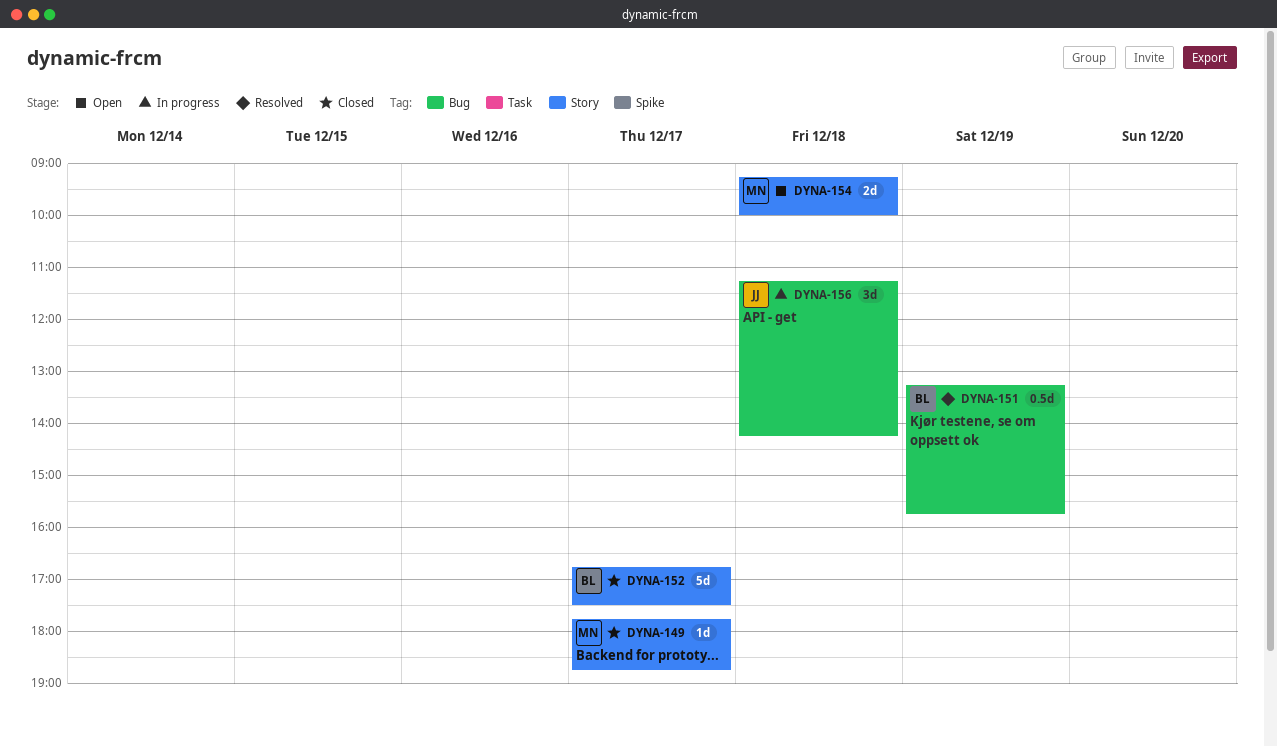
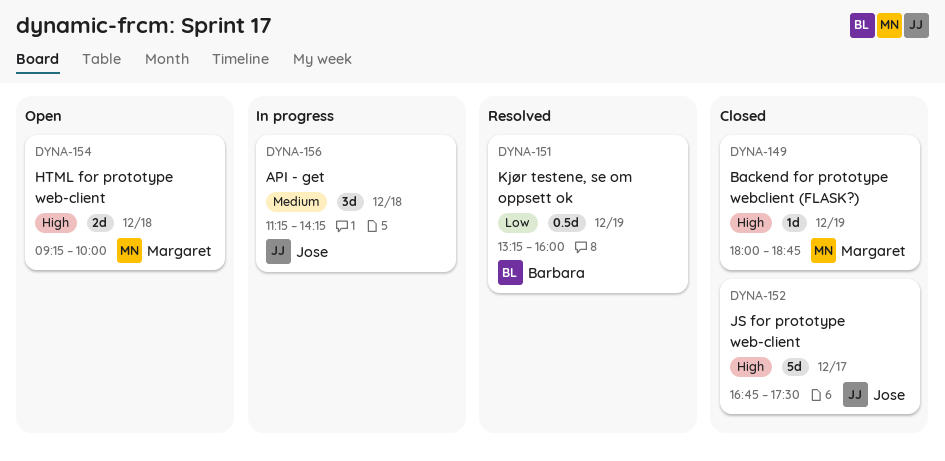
DYNA-149, day: Dec 17 -> Dec 19
DYNA-149, begins: 17:45 -> 18:00
DYNA-151, ends: 15:45 -> 16:00
DYNA-152, owner: Barbara -> Jose

